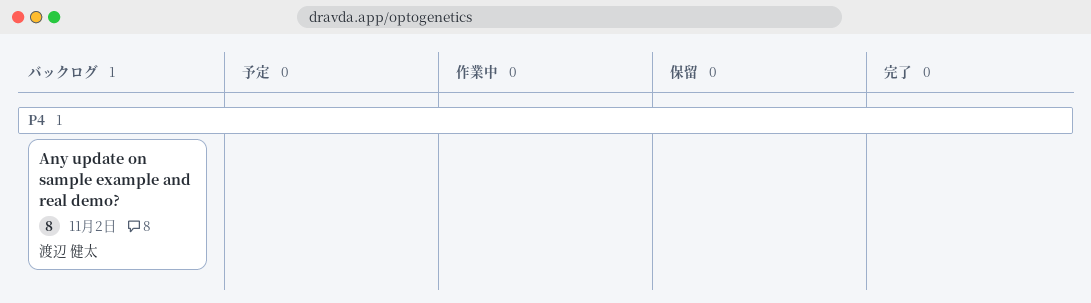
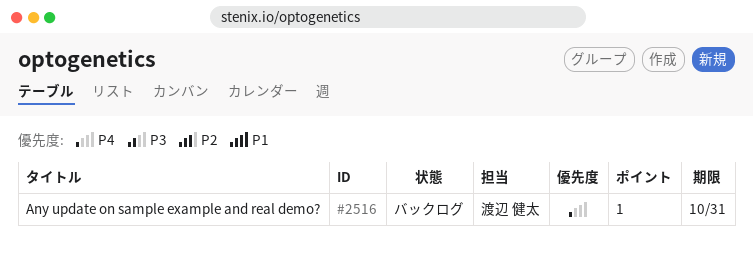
Any update on sample example and real demo?, estimate: 8 -> 1
Any update on sample example and real demo?, due: Nov 2 -> Oct 31

